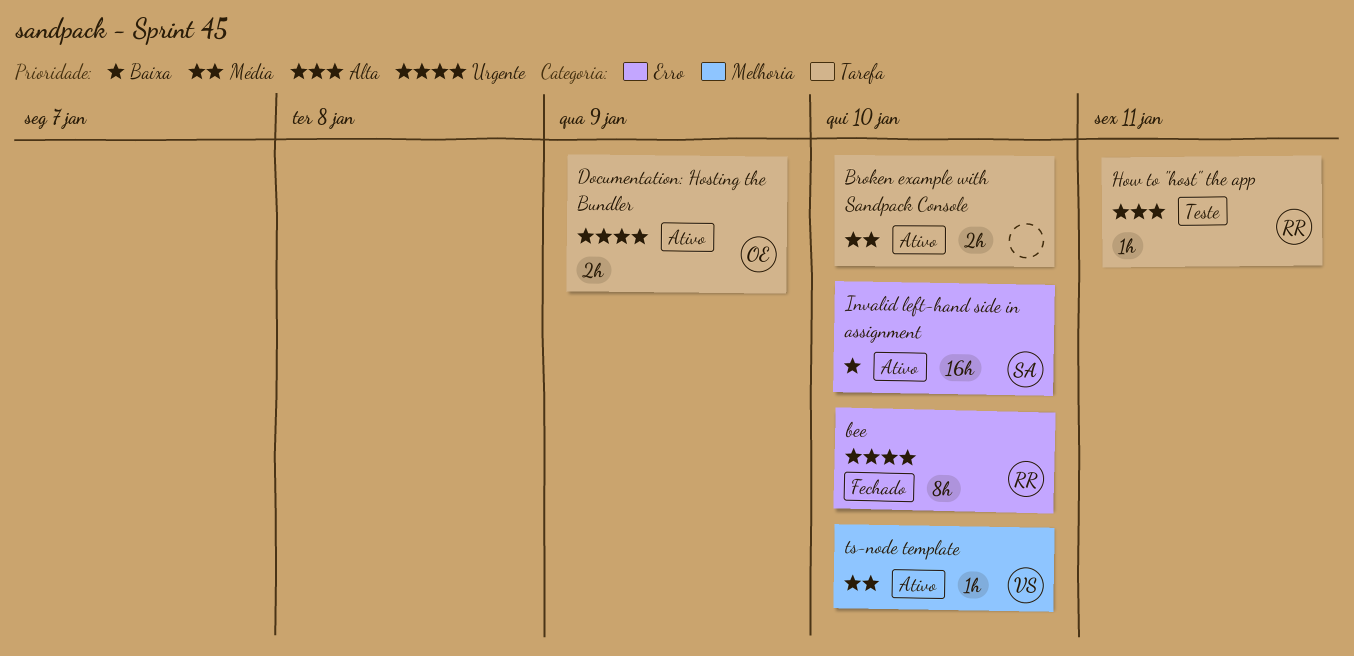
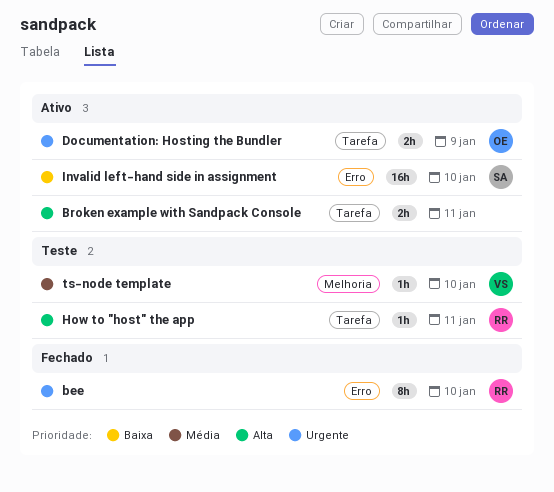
Broken example with Sandpack Console, priority: Média -> Alta
Broken example with Sandpack Console, due: Jan 10 -> Jan 11
ts-node template, status: Ativo -> Teste

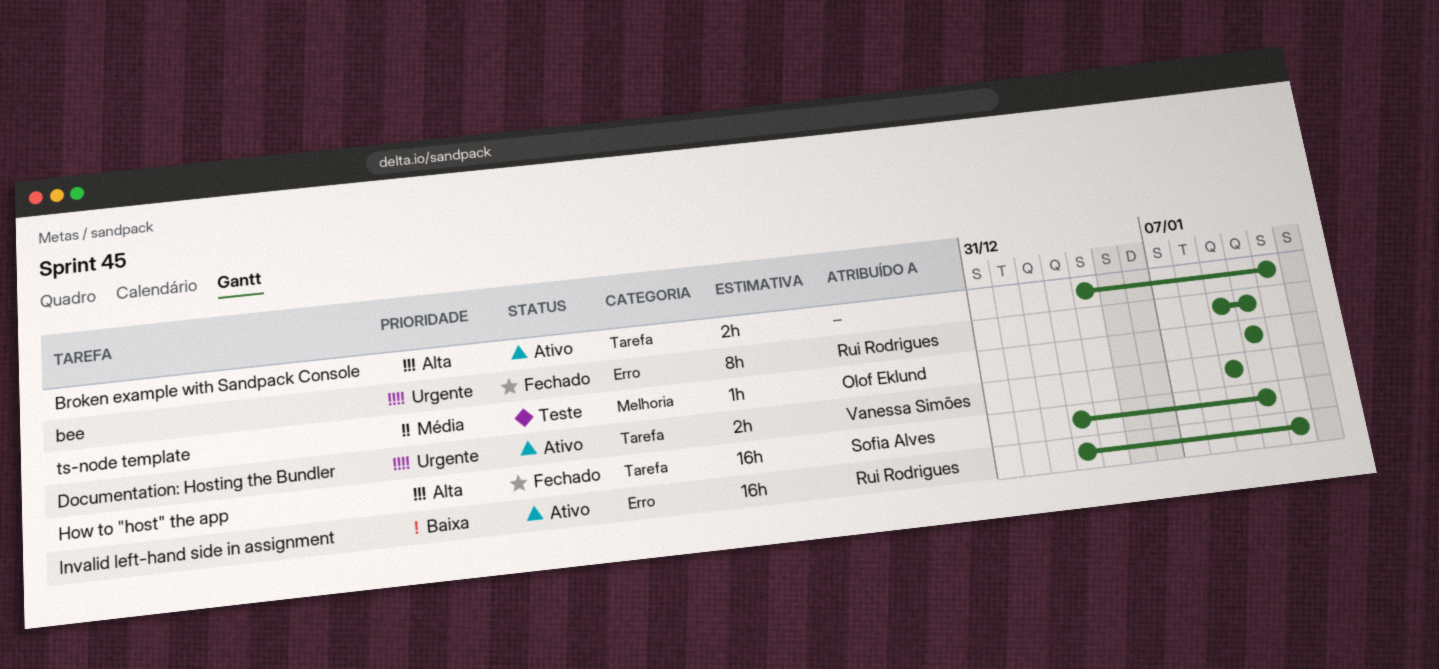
Documentation: Hosting the Bundler, owner: Olof Eklund -> Vanessa Simões
How to "host" the app, status: Teste -> Fechado
How to "host" the app, owner: Rui Rodrigues -> Sofia Alves
How to "host" the app, estimate: 1h -> 16h
How to "host" the app, due: Jan 11 -> Jan 10
Invalid left-hand side in assignment, owner: Sofia Alves -> Rui Rodrigues
Invalid left-hand side in assignment, due: Jan 10 -> Jan 11
ts-node template, owner: Vanessa Simões -> Olof Eklund

